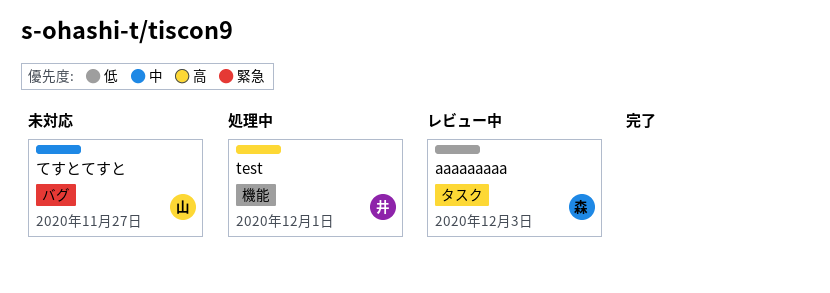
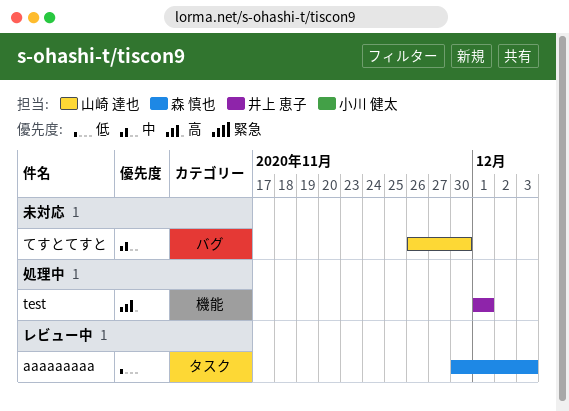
てすとてすと, due: Nov 27 -> Nov 30

